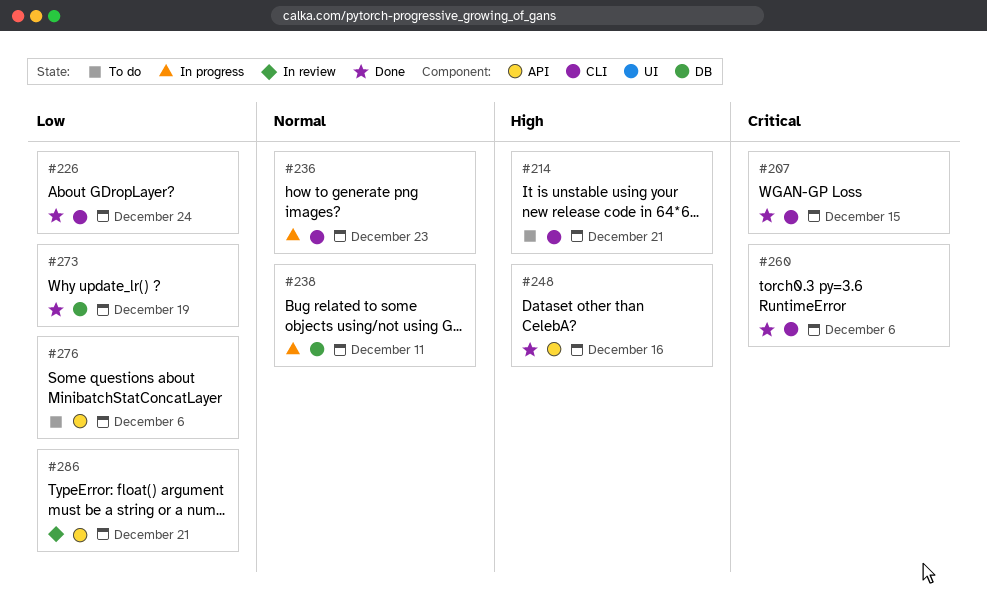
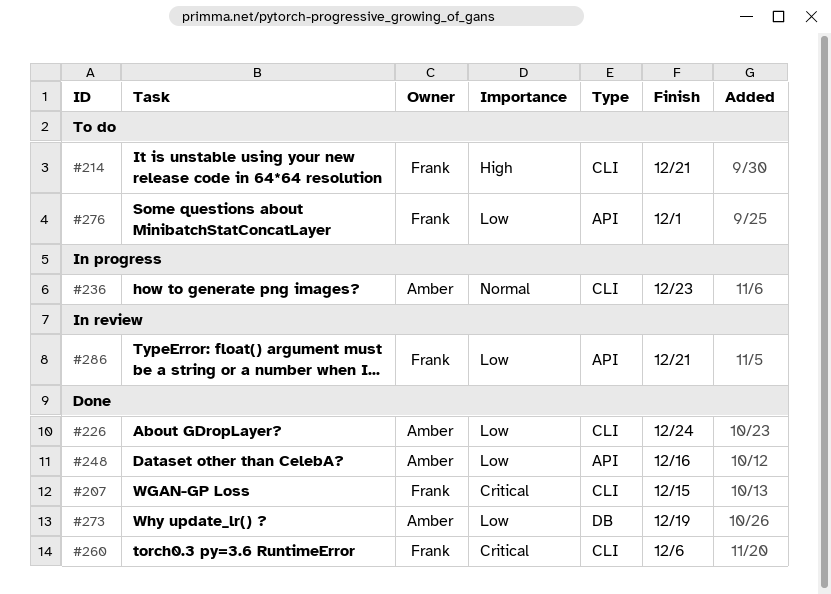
#238: present -> none
#248, priority: High -> Low
#276, due: Dec 6 -> Dec 1

